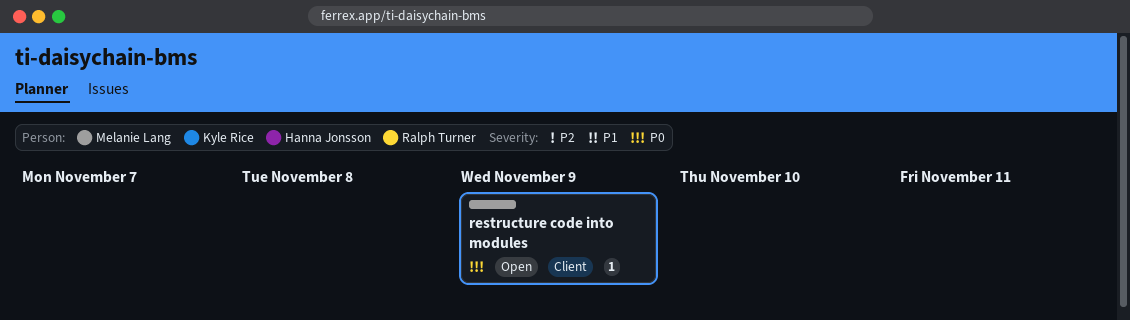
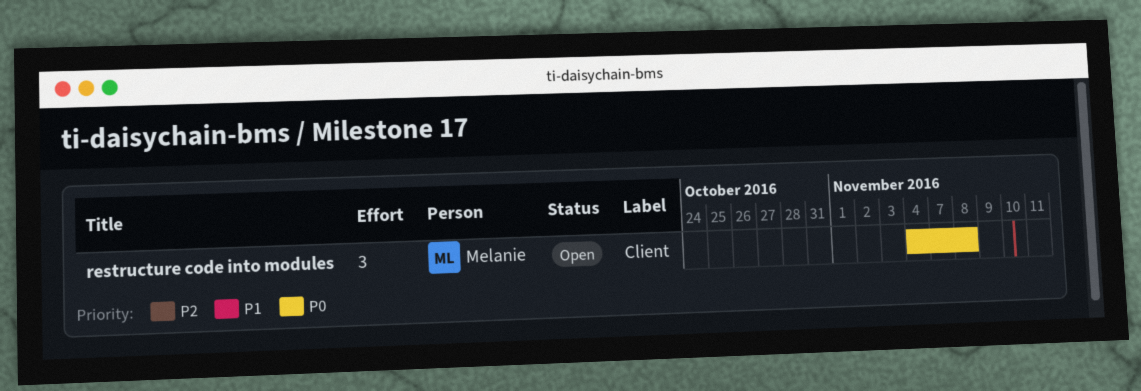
restructure code into modules, estimate: 1 -> 3
restructure code into modules, due: Nov 9 -> Nov 8

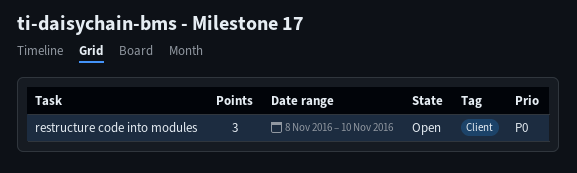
restructure code into modules, start: Nov 4 -> Nov 8
restructure code into modules, due: Nov 8 -> Nov 10

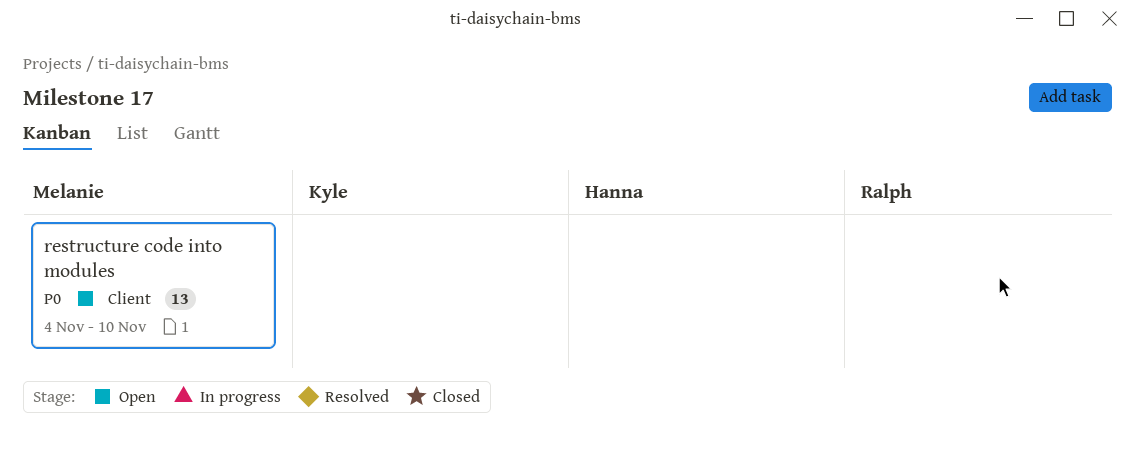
restructure code into modules, estimate: 3 -> 13
restructure code into modules, start: Nov 8 -> Nov 4

